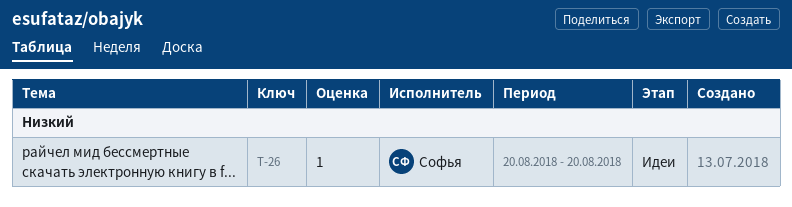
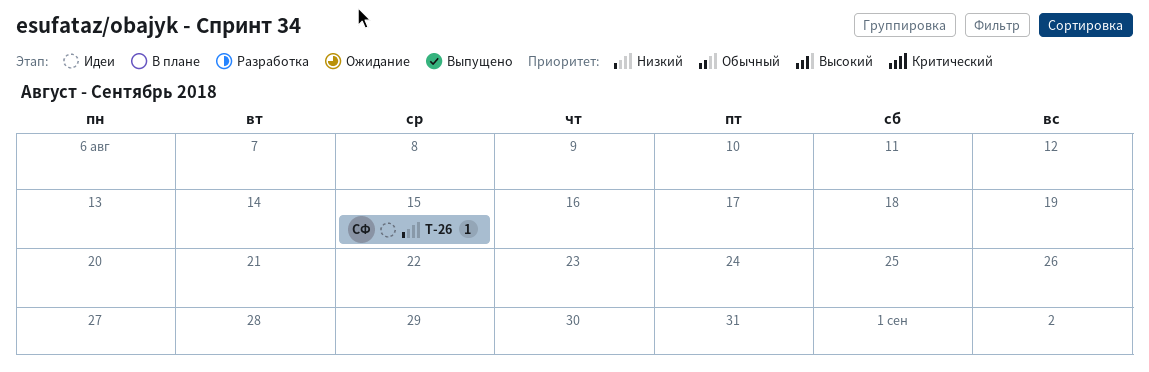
T-26, start: Aug 20 -> Aug 15
T-26, due: Aug 20 -> Aug 15

